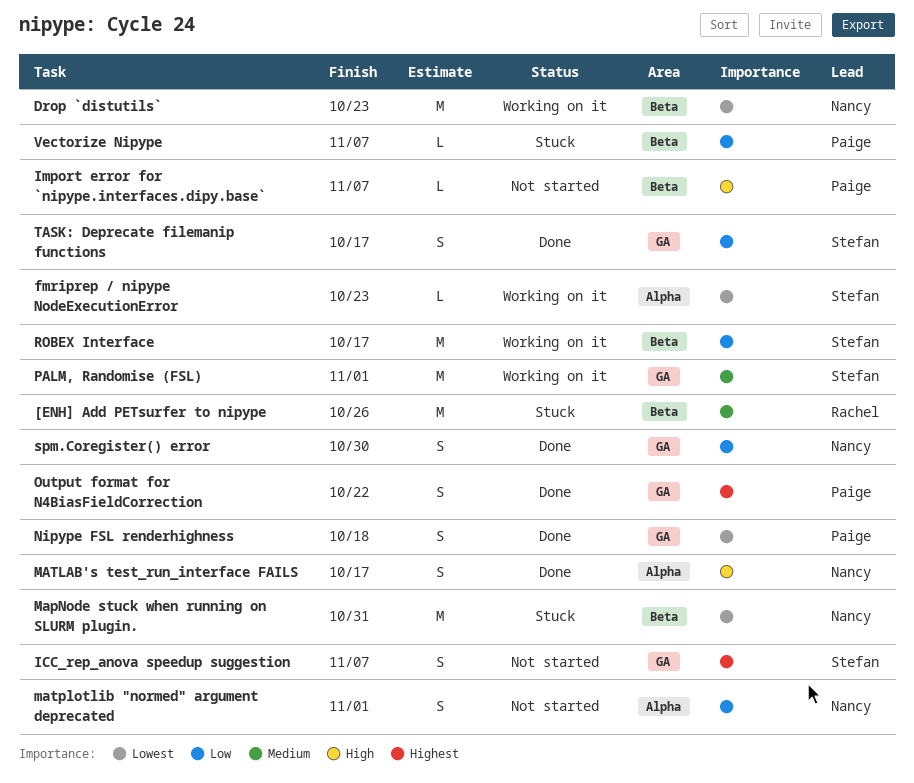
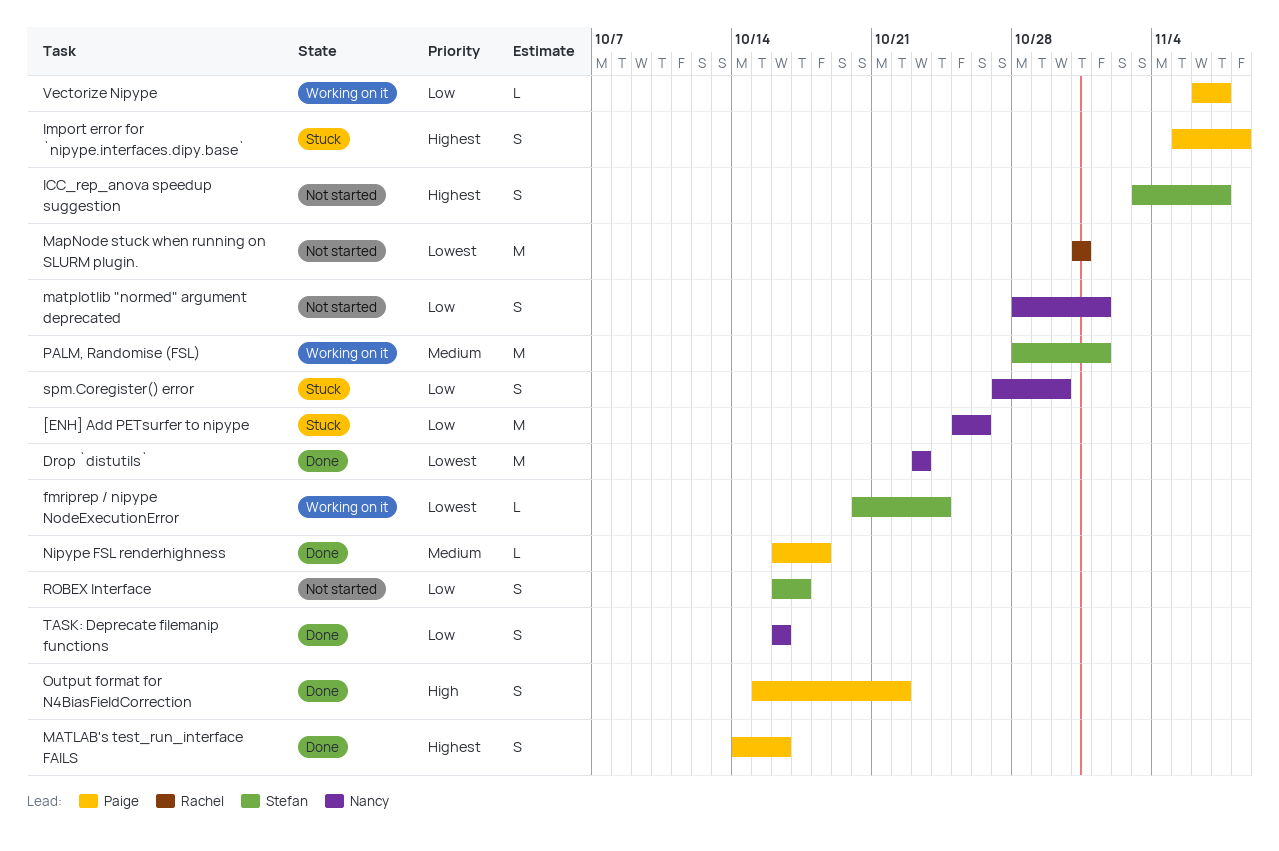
[ENH] Add PETsurfer to nipype, owner: Rachel -> Nancy
[ENH] Add PETsurfer to nipype, priority: Medium -> Low
Drop `distutils`, status: Working on it -> Done
fmriprep / nipype NodeExecutionError, due: Oct 23 -> Oct 24
Import error for `nipype.interfaces.dipy.base`, status: Not started -> Stuck
Import error for `nipype.interfaces.dipy.base`, priority: High -> Highest
Import error for `nipype.interfaces.dipy.base`, estimate: L -> S
Import error for `nipype.interfaces.dipy.base`, due: Nov 7 -> Nov 8
MapNode stuck when running on SLURM plugin., status: Stuck -> Not started
MapNode stuck when running on SLURM plugin., owner: Nancy -> Rachel
MATLAB's test_run_interface FAILS, owner: Nancy -> Paige
MATLAB's test_run_interface FAILS, priority: High -> Highest
MATLAB's test_run_interface FAILS, due: Oct 17 -> Oct 16
Nipype FSL renderhighness, priority: Lowest -> Medium
Nipype FSL renderhighness, estimate: S -> L
Output format for N4BiasFieldCorrection, priority: Highest -> High
ROBEX Interface, status: Working on it -> Not started
ROBEX Interface, estimate: M -> S
spm.Coregister() error, status: Done -> Stuck
TASK: Deprecate filemanip functions, owner: Stefan -> Nancy
TASK: Deprecate filemanip functions, due: Oct 17 -> Oct 16
Vectorize Nipype, status: Stuck -> Working on it

